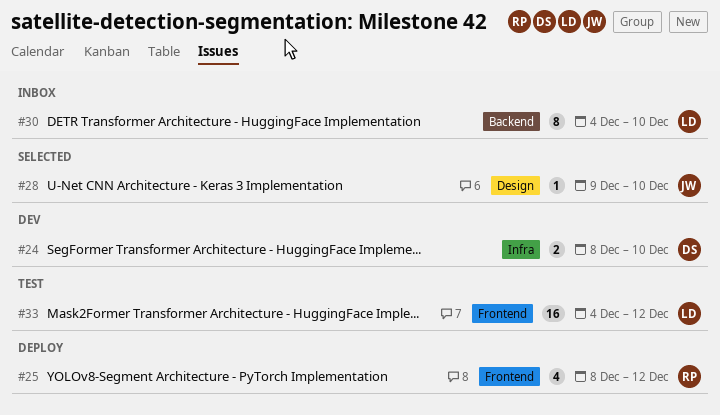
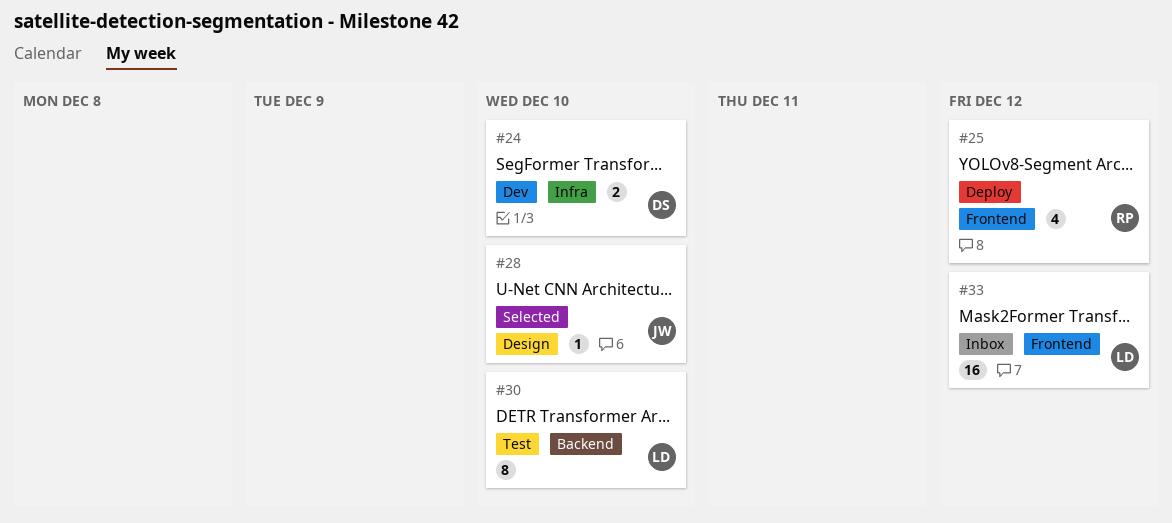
#30, status: Inbox -> Test
#33, status: Test -> Inbox

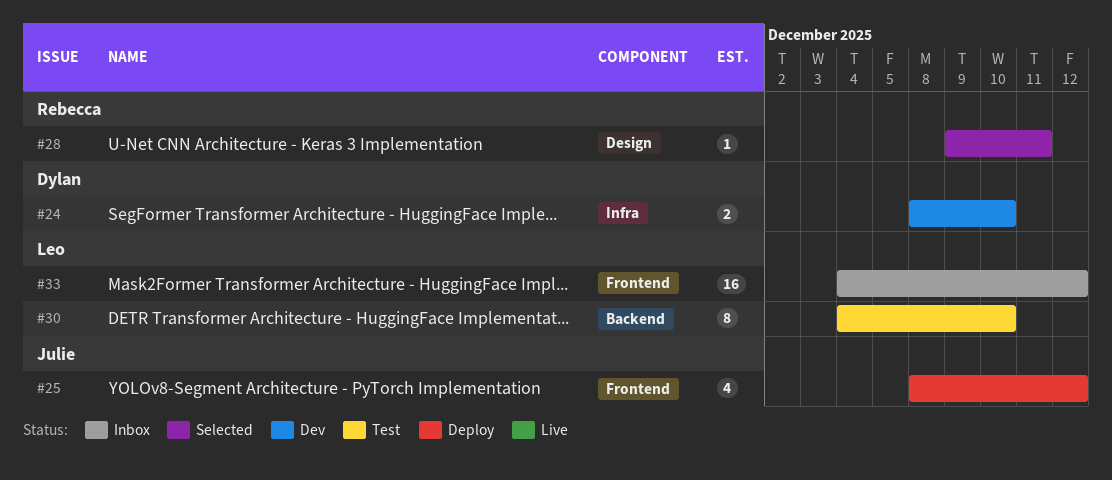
#25, owner: Rebecca -> Julie
#28, owner: Julie -> Rebecca
#28, due: Dec 10 -> Dec 11

